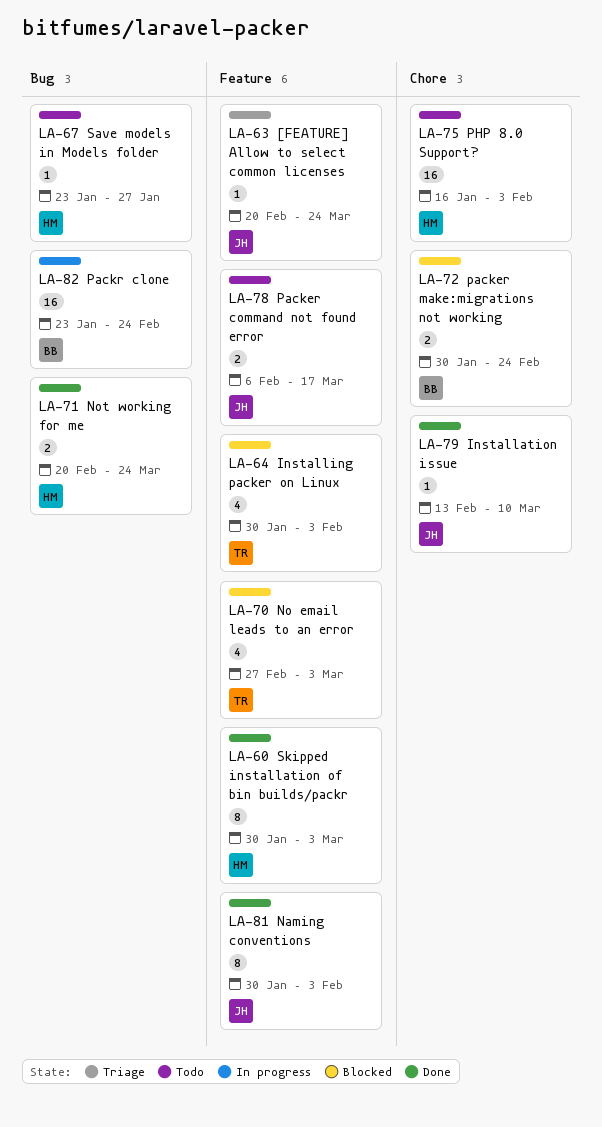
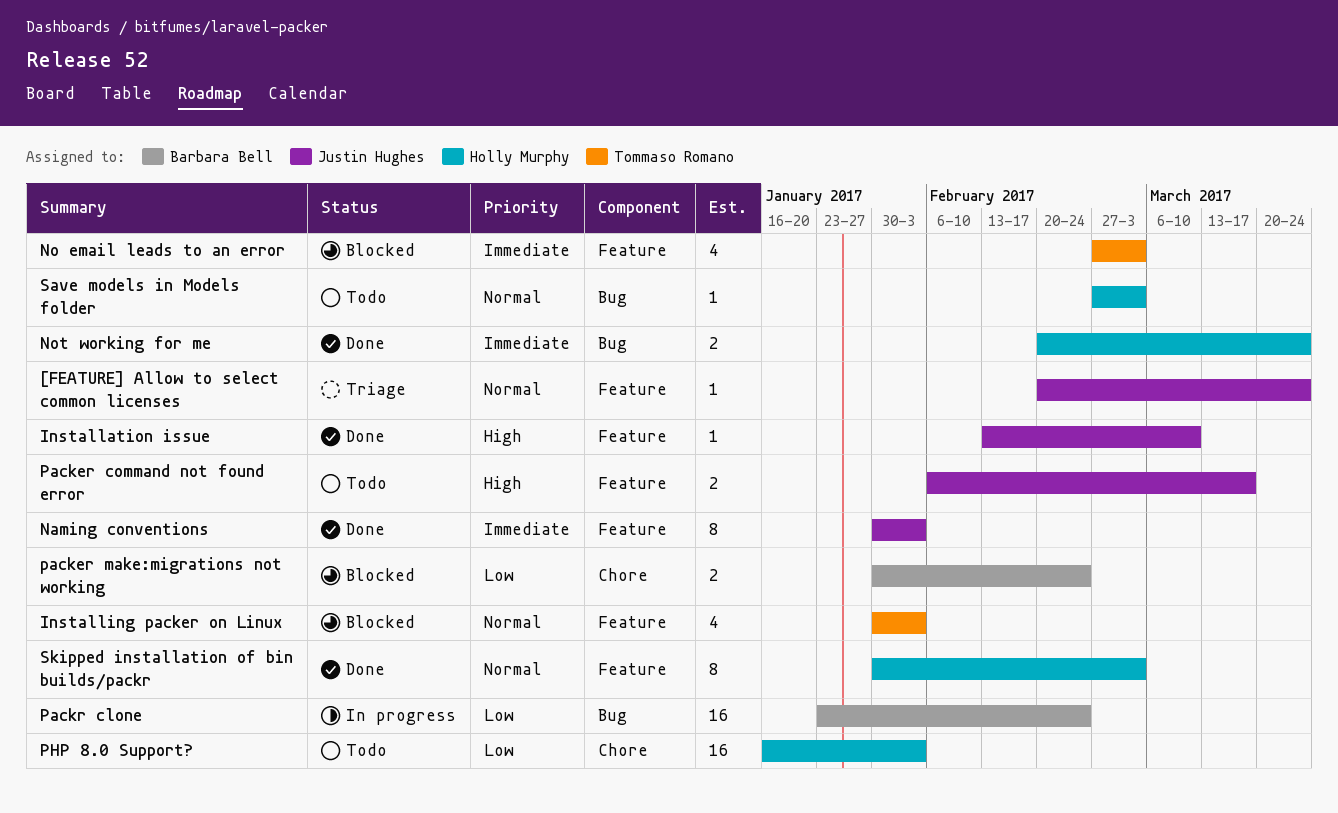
Installation issue, label: Chore -> Feature
Save models in Models folder, start: Jan 23 -> Feb 27
Save models in Models folder, due: Jan 27 -> Mar 3

